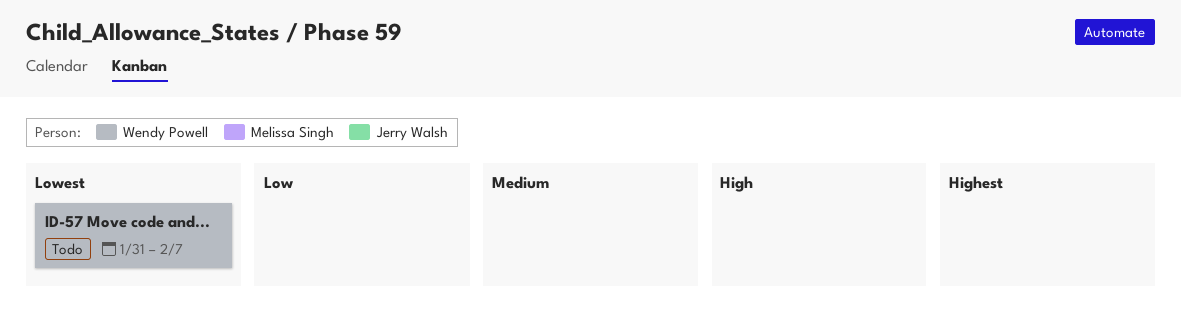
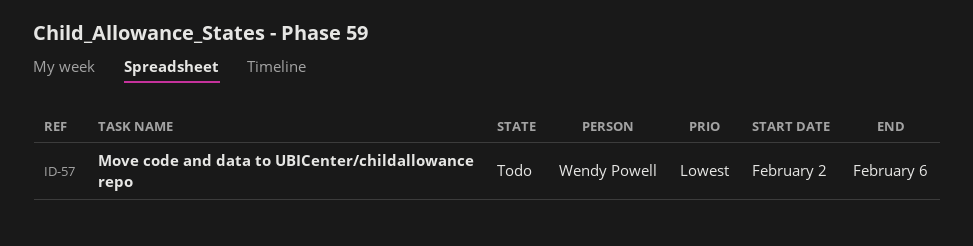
ID-57, start: Jan 31 -> Feb 2
ID-57, due: Feb 7 -> Feb 6

